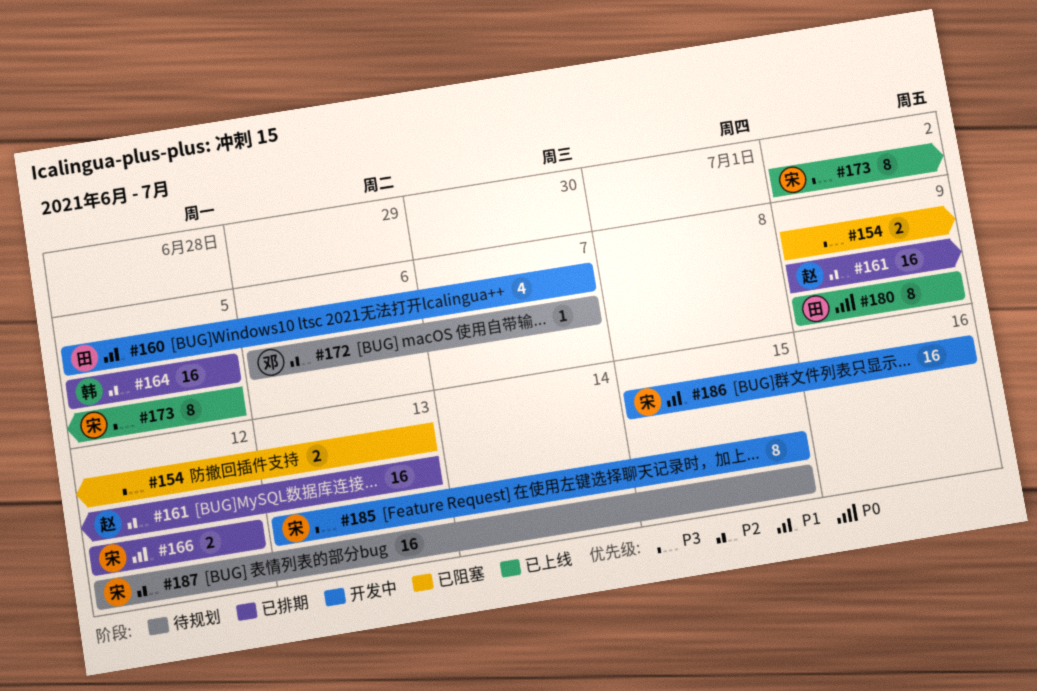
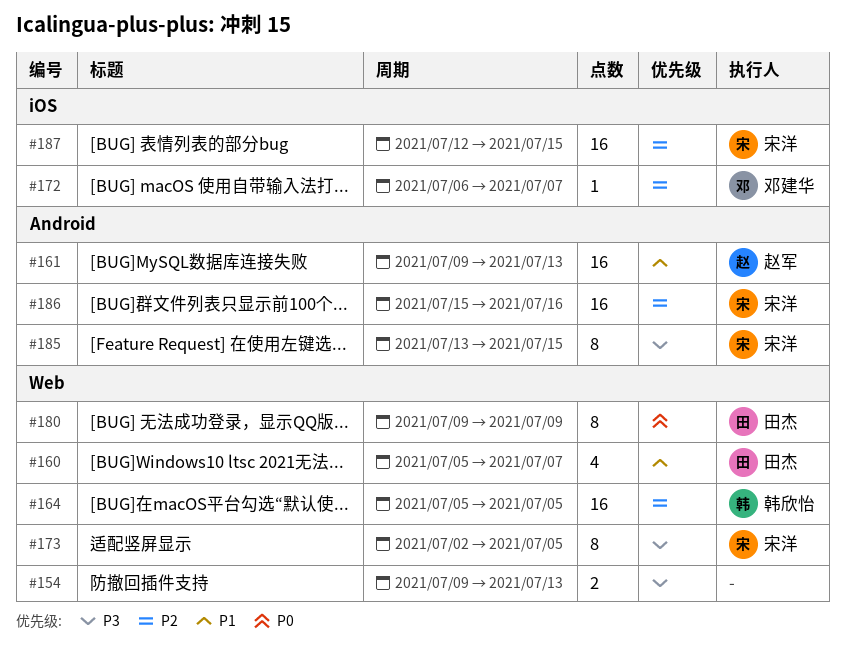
#161, priority: P2 -> P1
#166: present -> none
#186, priority: P1 -> P2

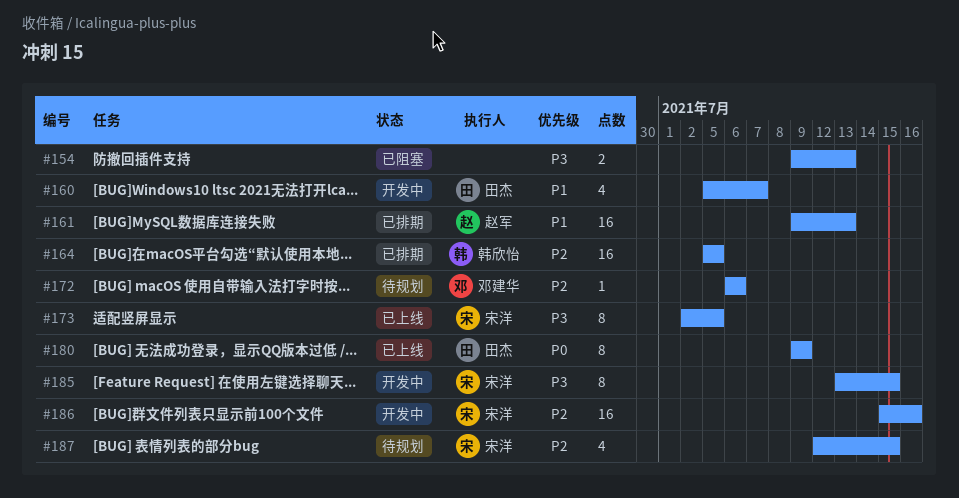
#172, due: Jul 7 -> Jul 6
#187, estimate: 16 -> 4

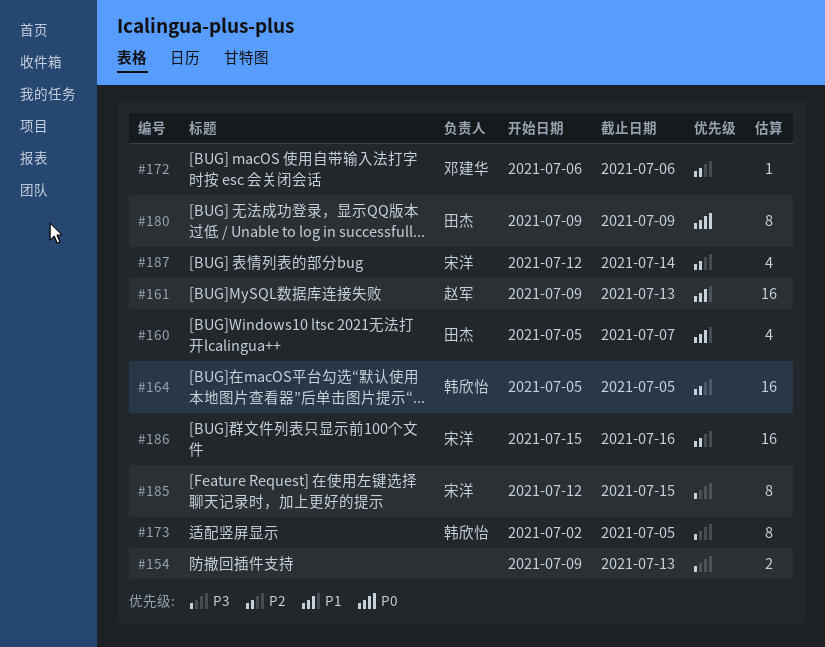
#173, owner: 宋洋 -> 韩欣怡
#185, start: Jul 13 -> Jul 12
#187, due: Jul 15 -> Jul 14

